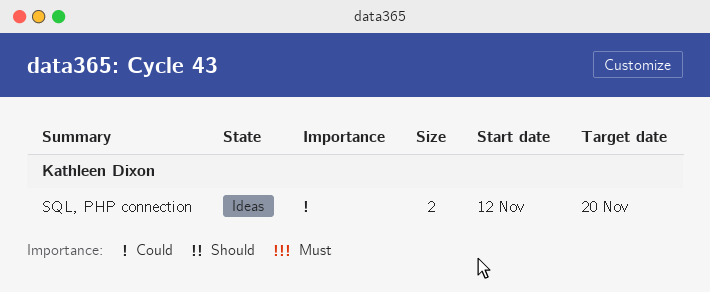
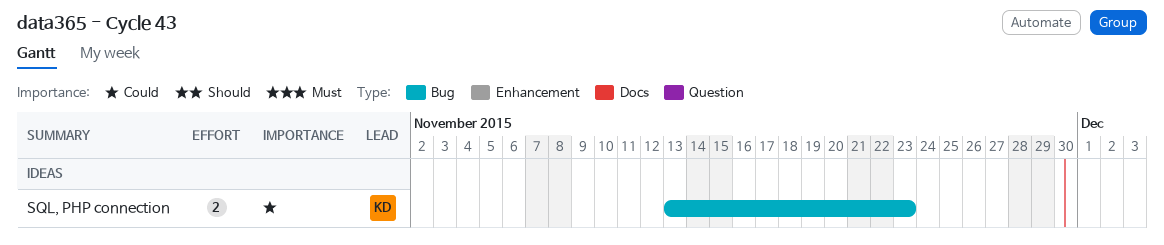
SQL, PHP connection, start: Nov 12 -> Nov 13
SQL, PHP connection, due: Nov 20 -> Nov 23

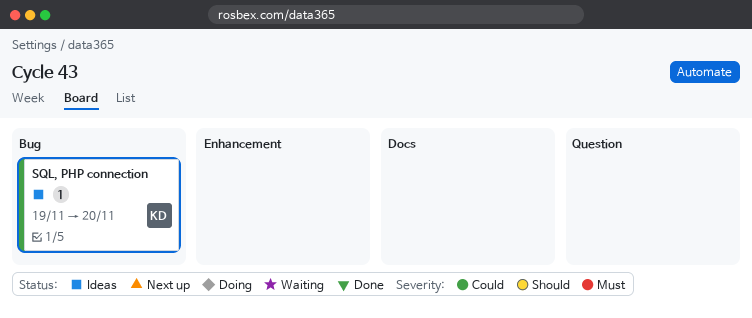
SQL, PHP connection, estimate: 2 -> 1
SQL, PHP connection, start: Nov 13 -> Nov 19
SQL, PHP connection, due: Nov 23 -> Nov 20

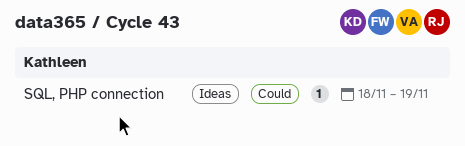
SQL, PHP connection, start: Nov 19 -> Nov 18
SQL, PHP connection, due: Nov 20 -> Nov 19

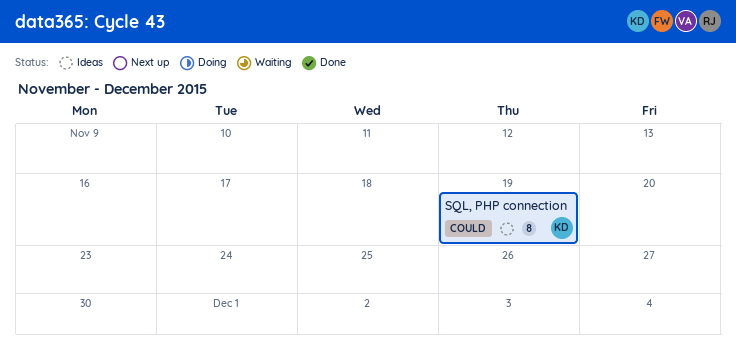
SQL, PHP connection, estimate: 1 -> 8

